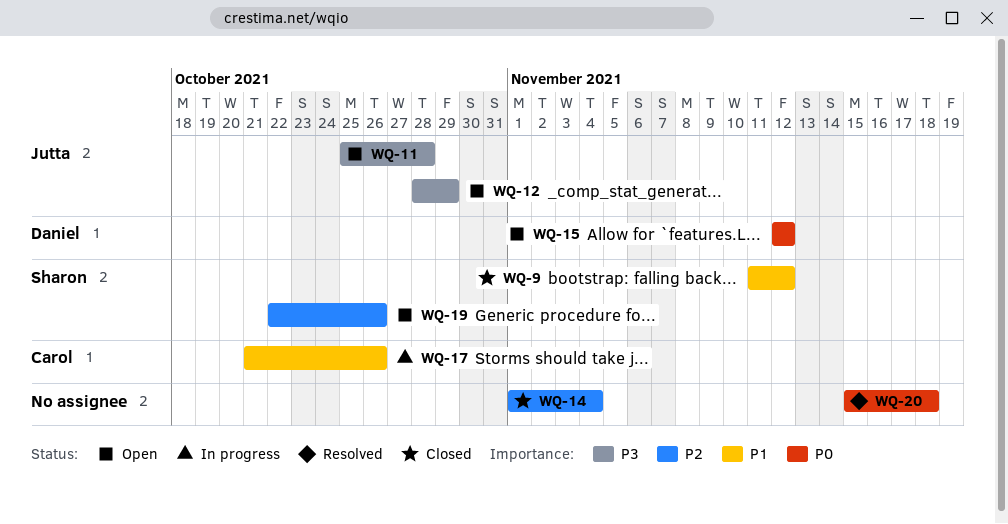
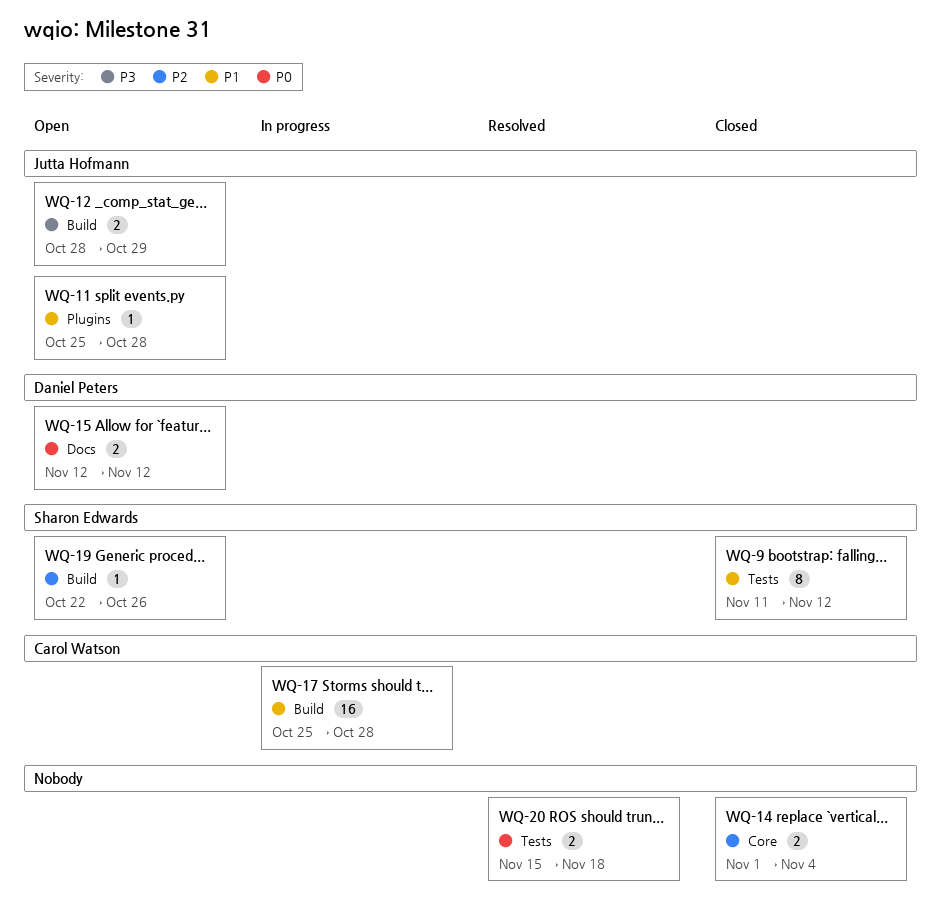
WQ-11, priority: P3 -> P1
WQ-17, start: Oct 21 -> Oct 25
WQ-17, due: Oct 26 -> Oct 28

